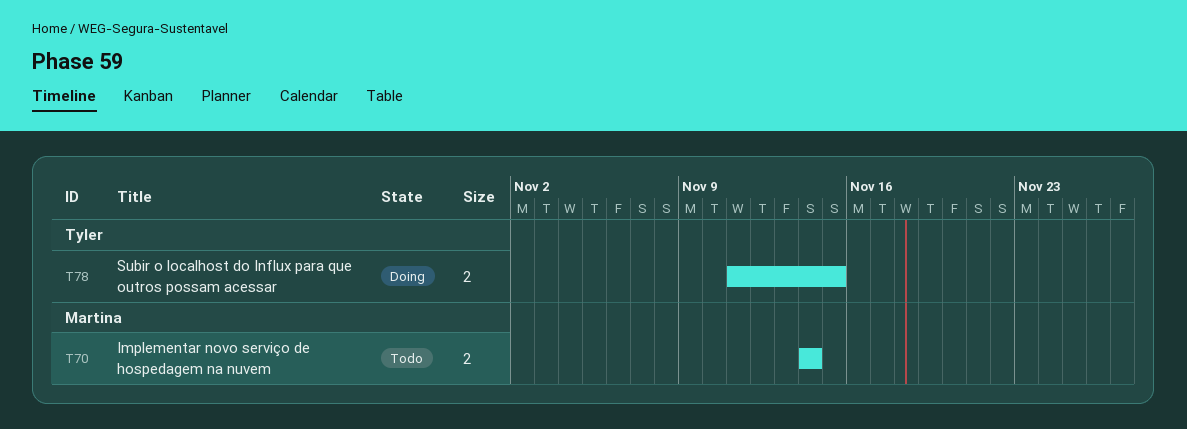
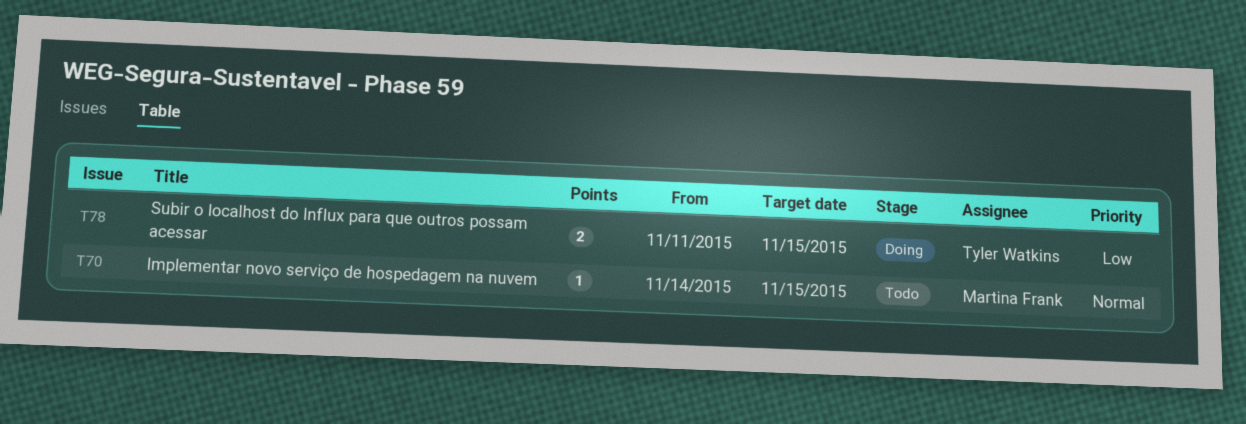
T70, estimate: 2 -> 1
T70, due: Nov 14 -> Nov 15

